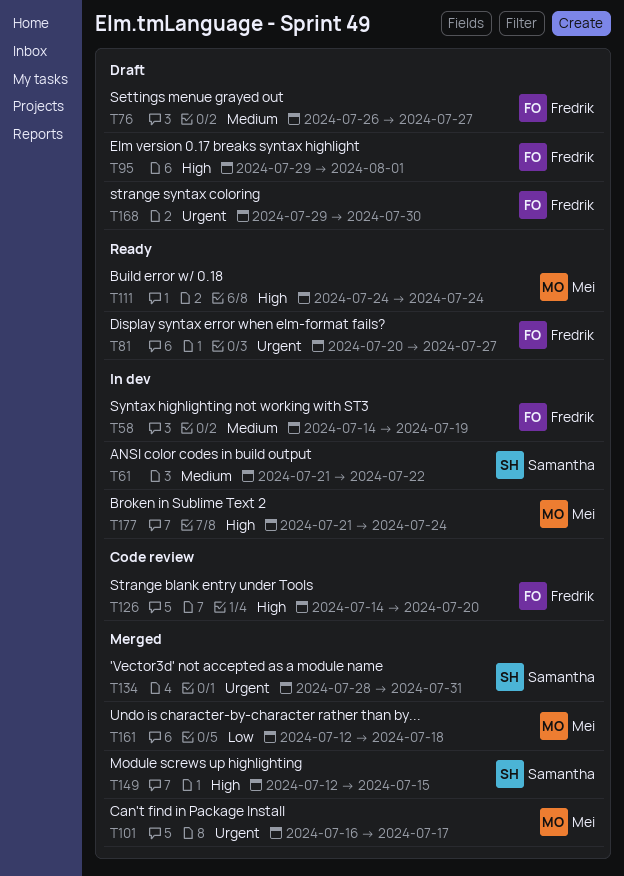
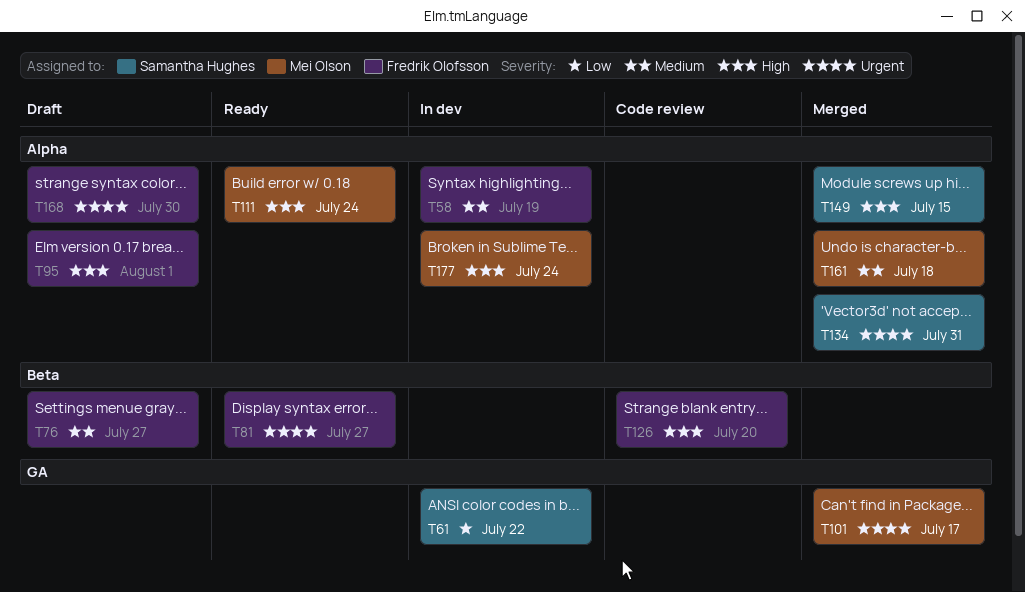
T61, priority: Medium -> Low
T161, priority: Low -> Medium

